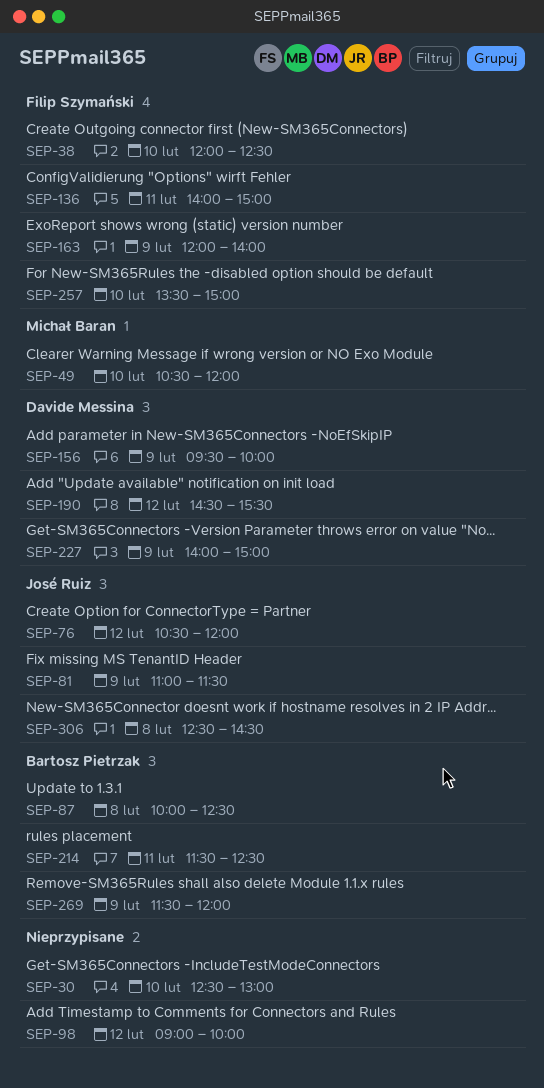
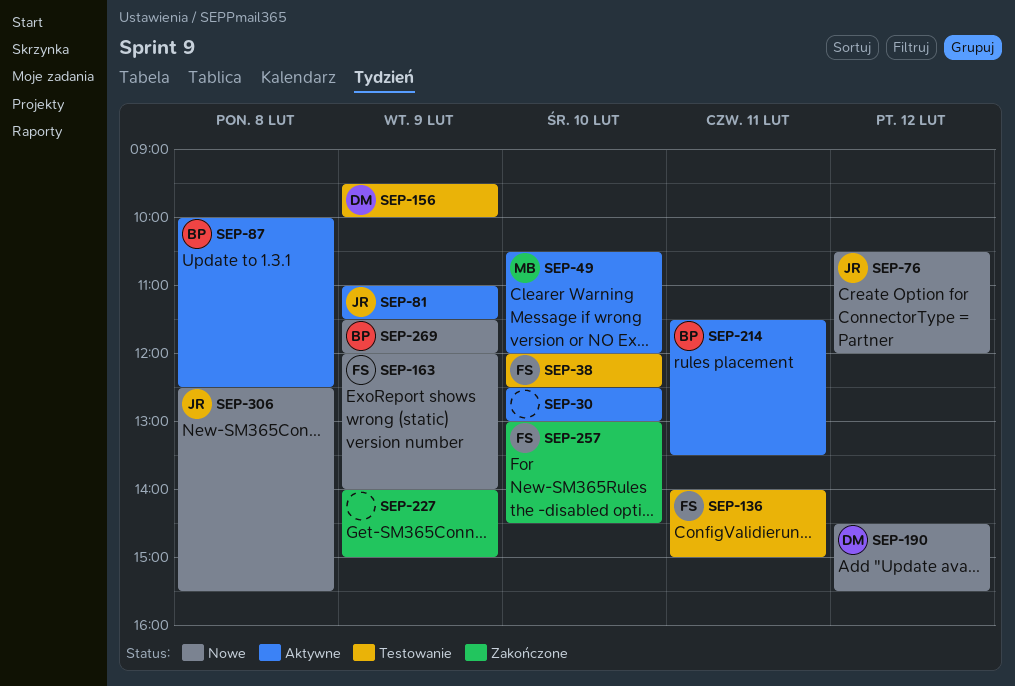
SEP-98: present -> none
SEP-214, ends: 12:30 -> 13:30
SEP-227, owner: Davide Messina -> none
SEP-257, begins: 13:30 -> 13:00
SEP-257, ends: 15:00 -> 14:30
SEP-306, ends: 14:30 -> 15:30

